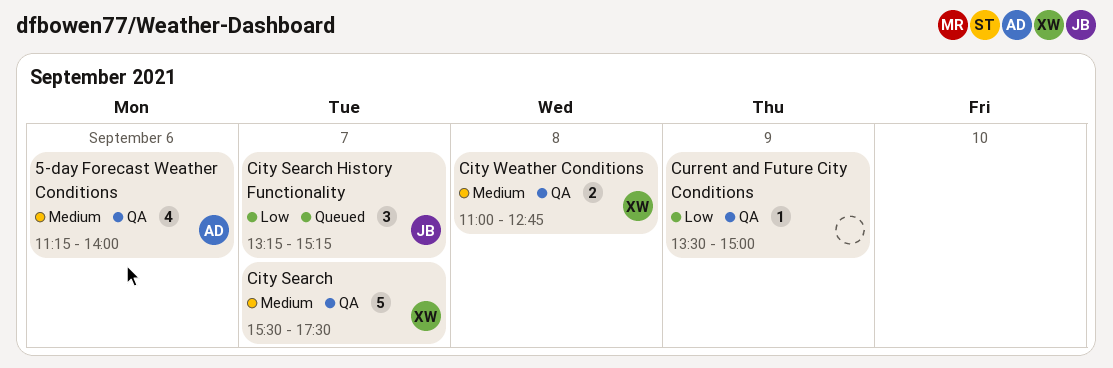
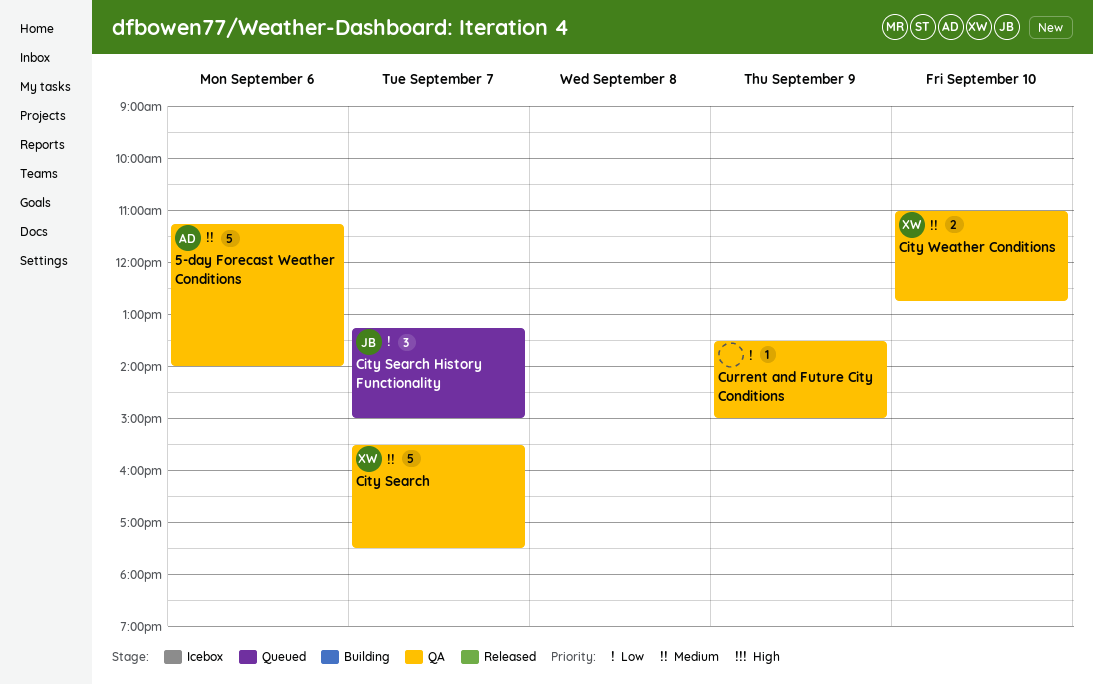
5-day Forecast Weather Conditions, estimate: 4 -> 5
City Search History Functionality, ends: 15:15 -> 15:00
City Weather Conditions, day: Sep 8 -> Sep 10

